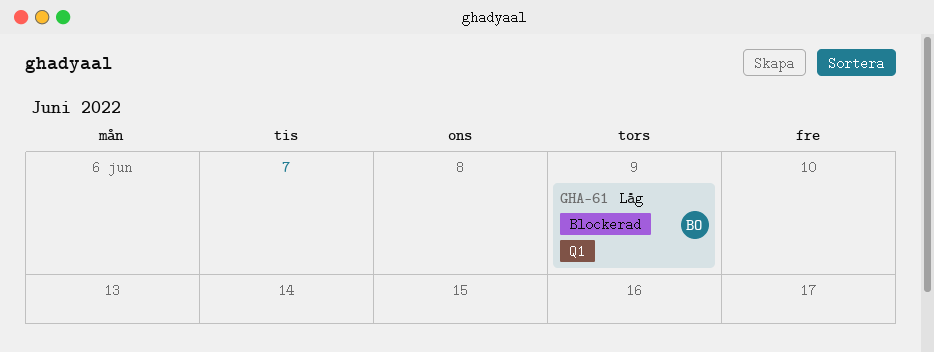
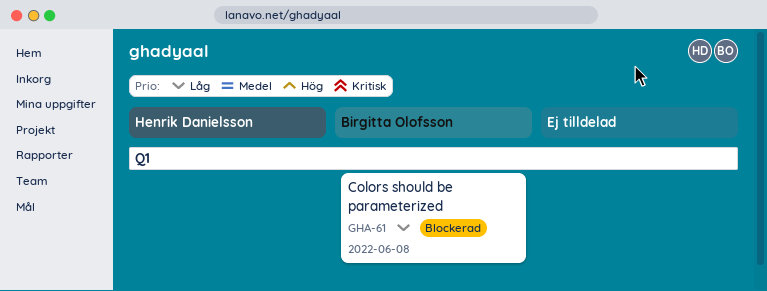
GHA-61, due: Jun 9 -> Jun 8

